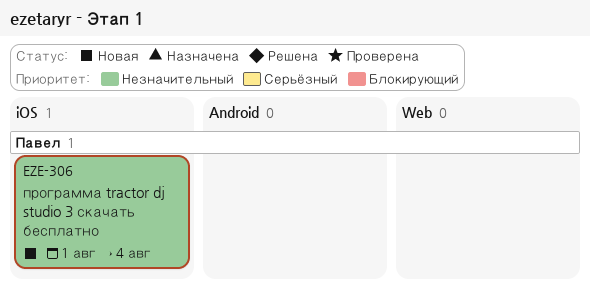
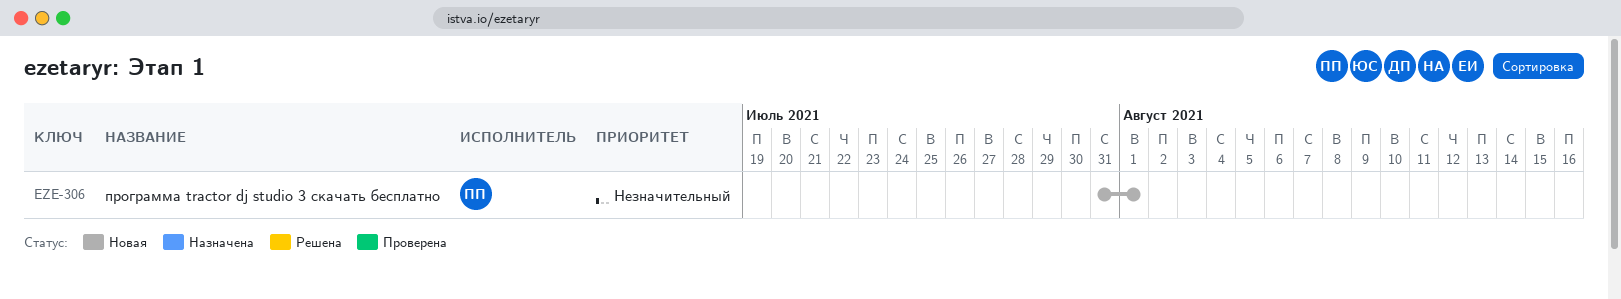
EZE-306, start: Aug 1 -> Jul 31
EZE-306, due: Aug 4 -> Aug 1

